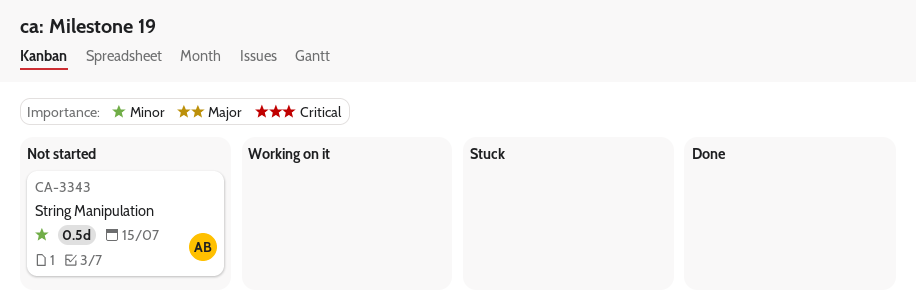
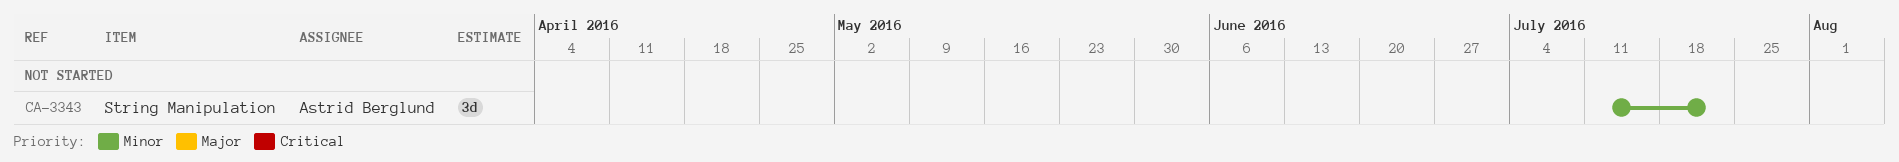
CA-3343, estimate: 0.5d -> 3d
CA-3343, due: Jul 15 -> Jul 22

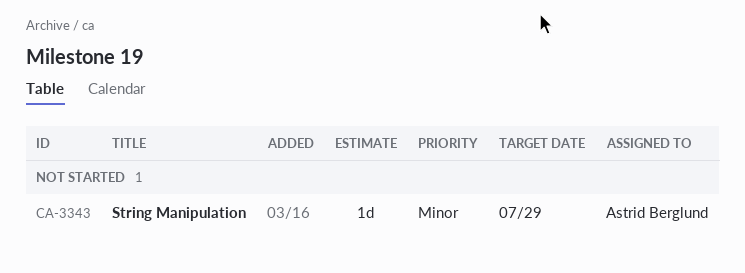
CA-3343, estimate: 3d -> 1d
CA-3343, due: Jul 22 -> Jul 29

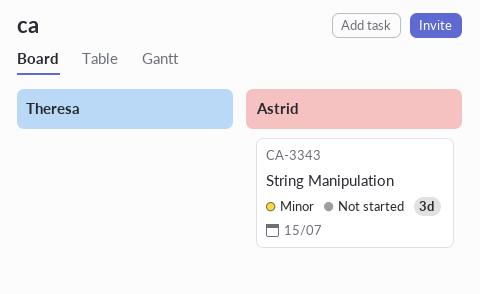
CA-3343, estimate: 1d -> 3d
CA-3343, due: Jul 29 -> Jul 15

